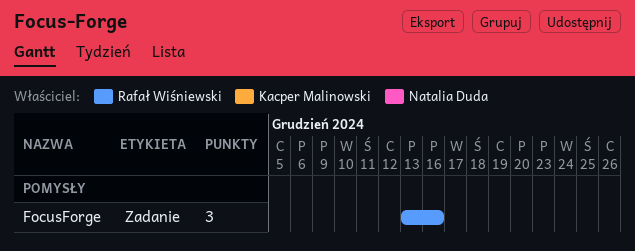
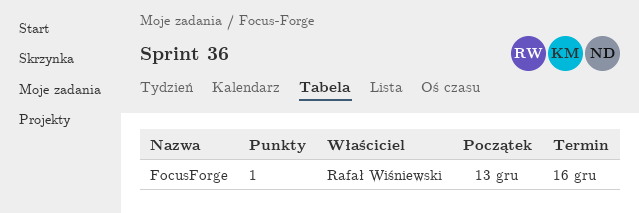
FocusForge, estimate: 3 -> 1

